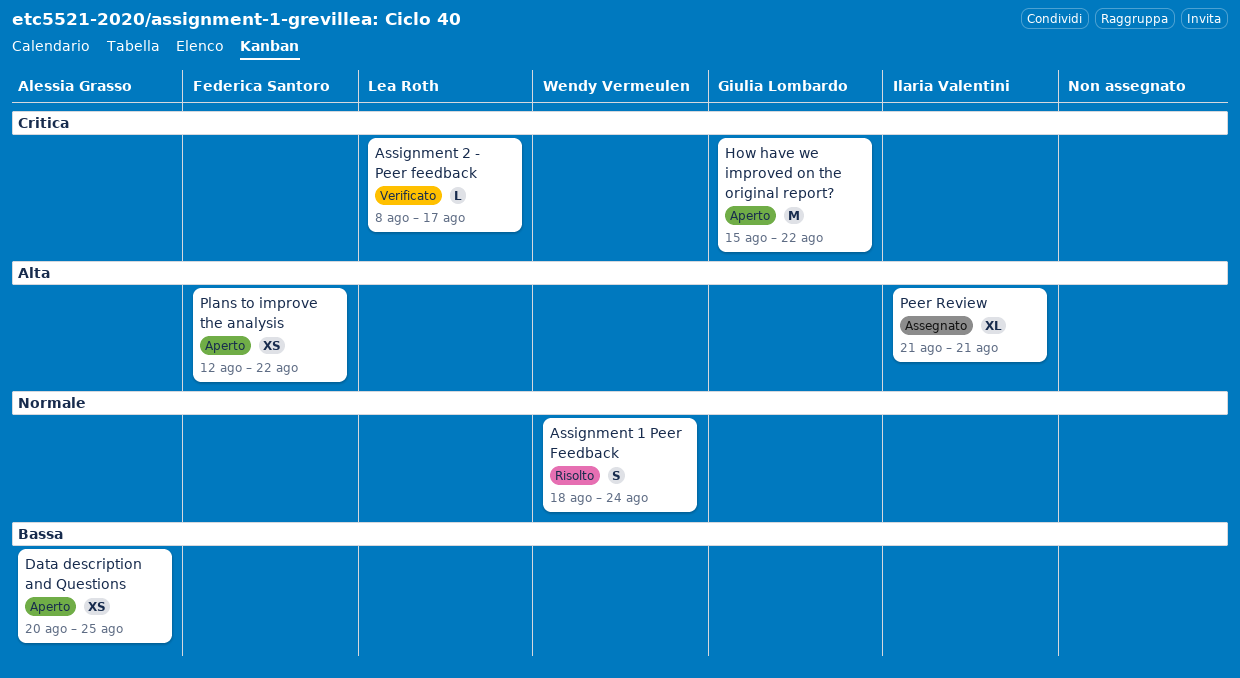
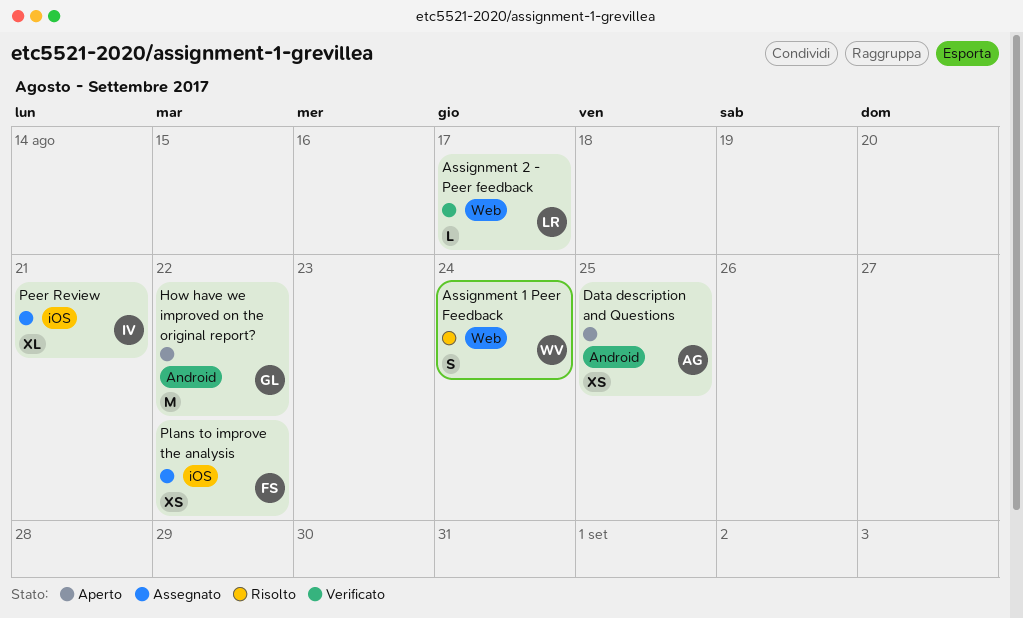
Plans to improve the analysis, status: Aperto -> Assegnato

